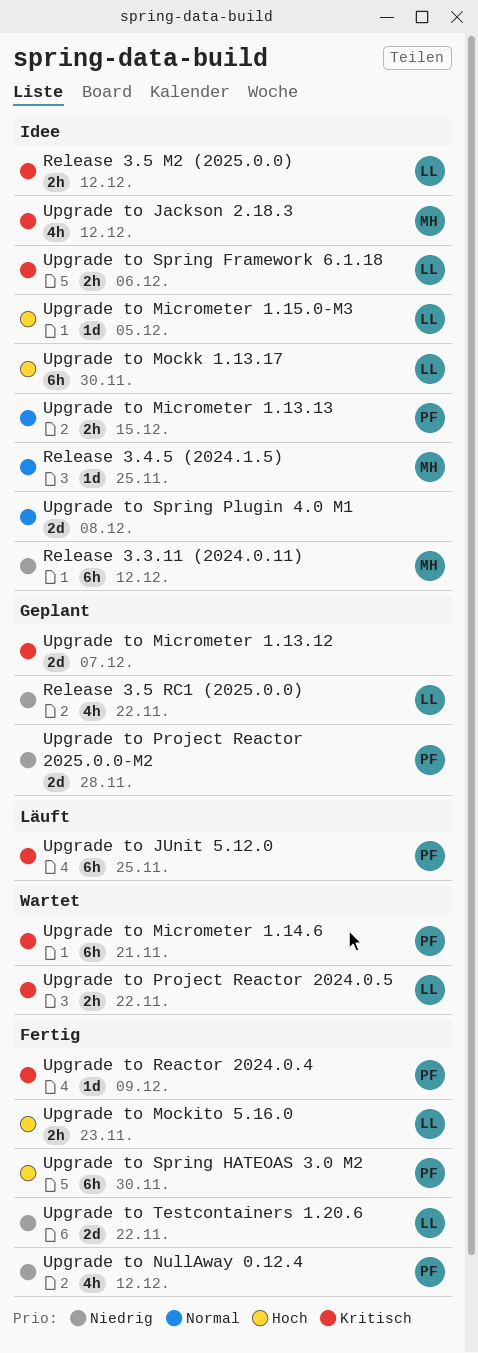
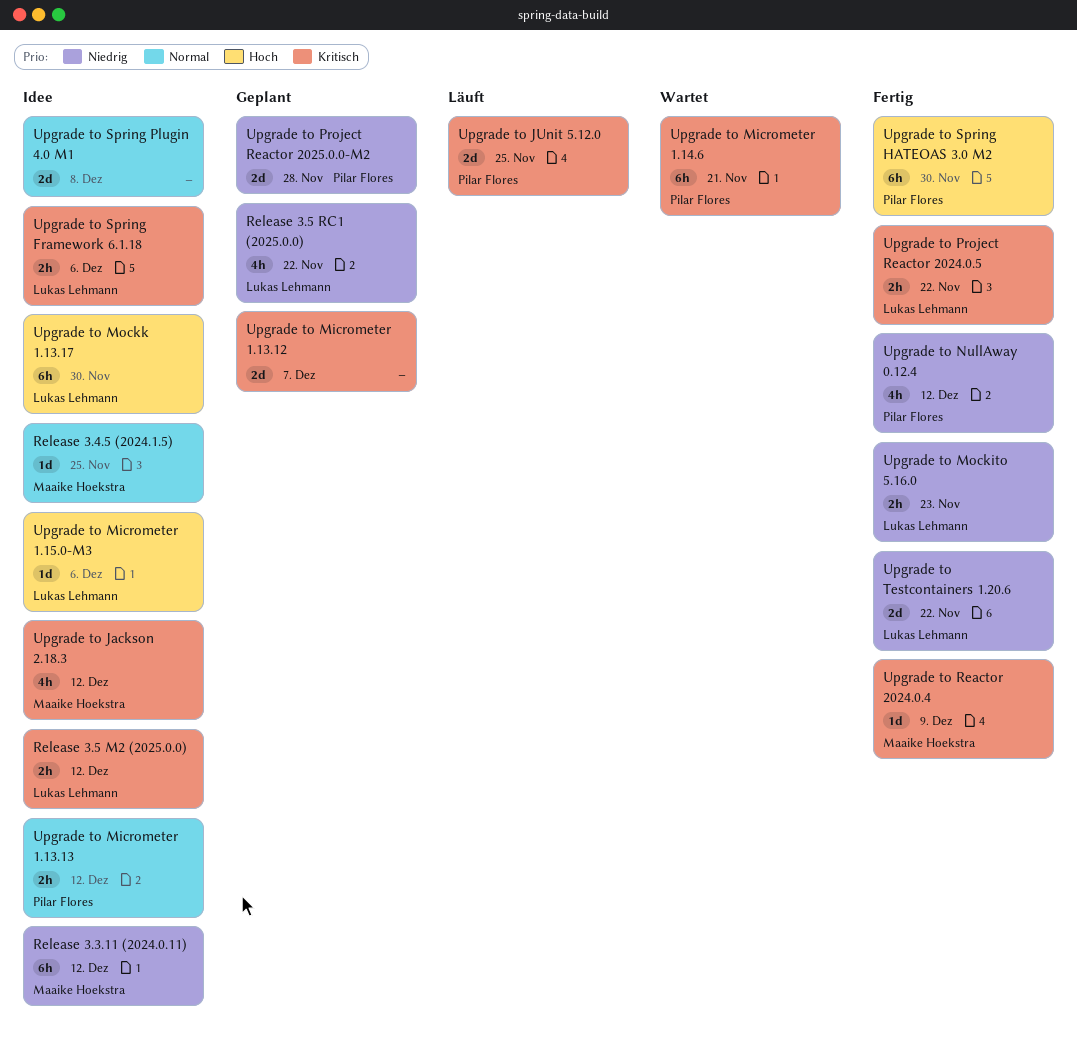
Upgrade to JUnit 5.12.0, estimate: 6h -> 2d
Upgrade to Micrometer 1.13.13, due: Dec 15 -> Dec 12
Upgrade to Micrometer 1.15.0-M3, due: Dec 5 -> Dec 6
Upgrade to Mockito 5.16.0, priority: Hoch -> Niedrig
Upgrade to Project Reactor 2024.0.5, status: Wartet -> Fertig
Upgrade to Reactor 2024.0.4, owner: Pilar Flores -> Maaike Hoekstra

